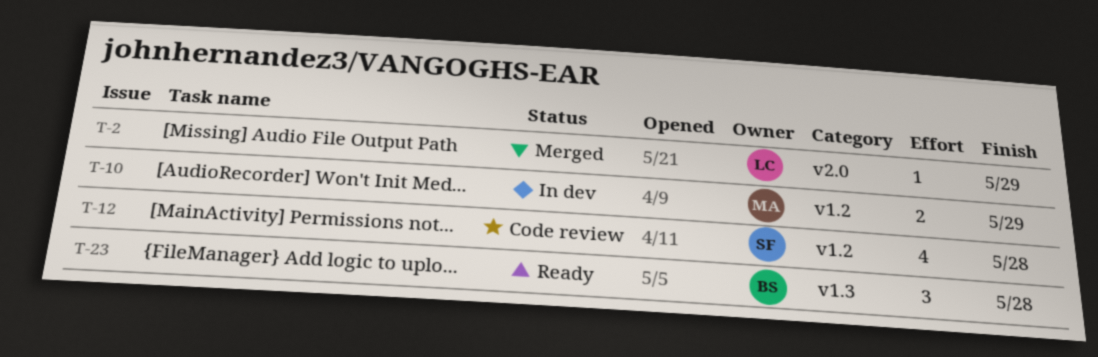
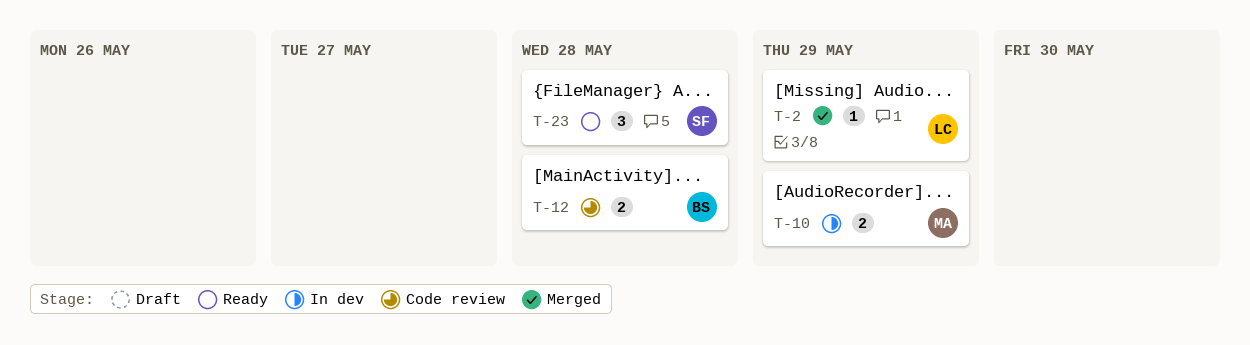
T-12, owner: SF -> BS
T-12, estimate: 4 -> 2
T-23, owner: BS -> SF

